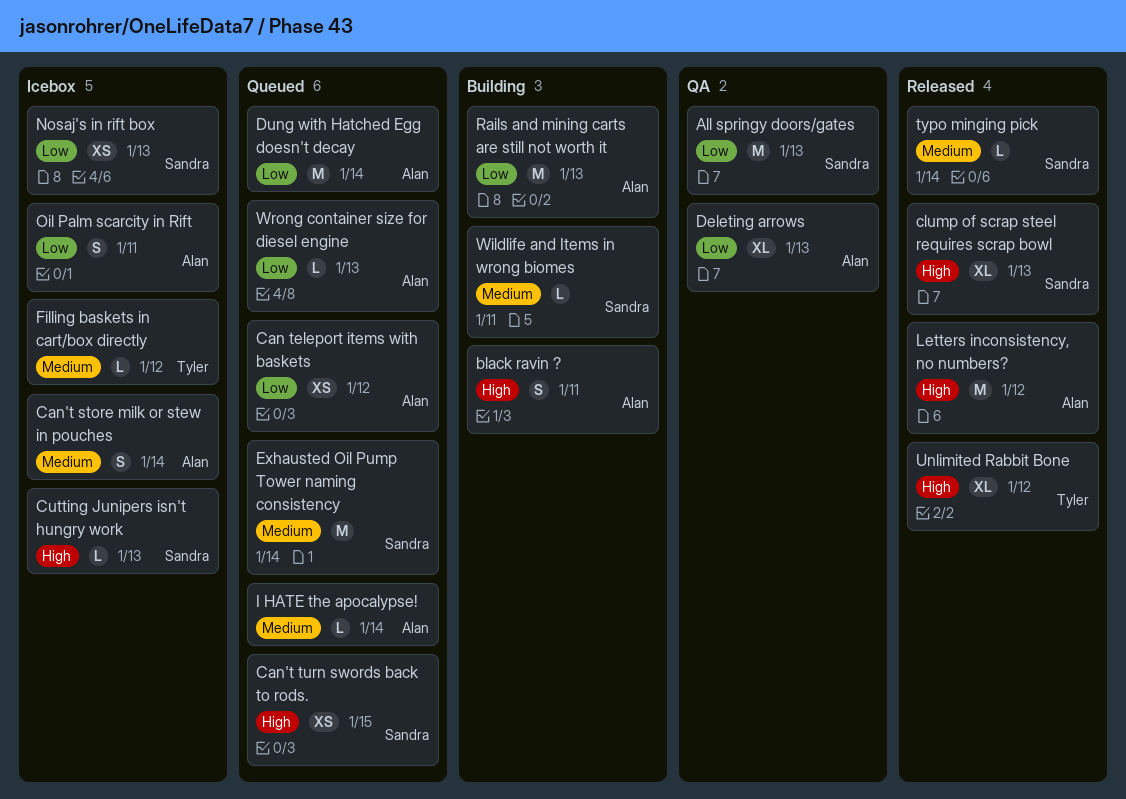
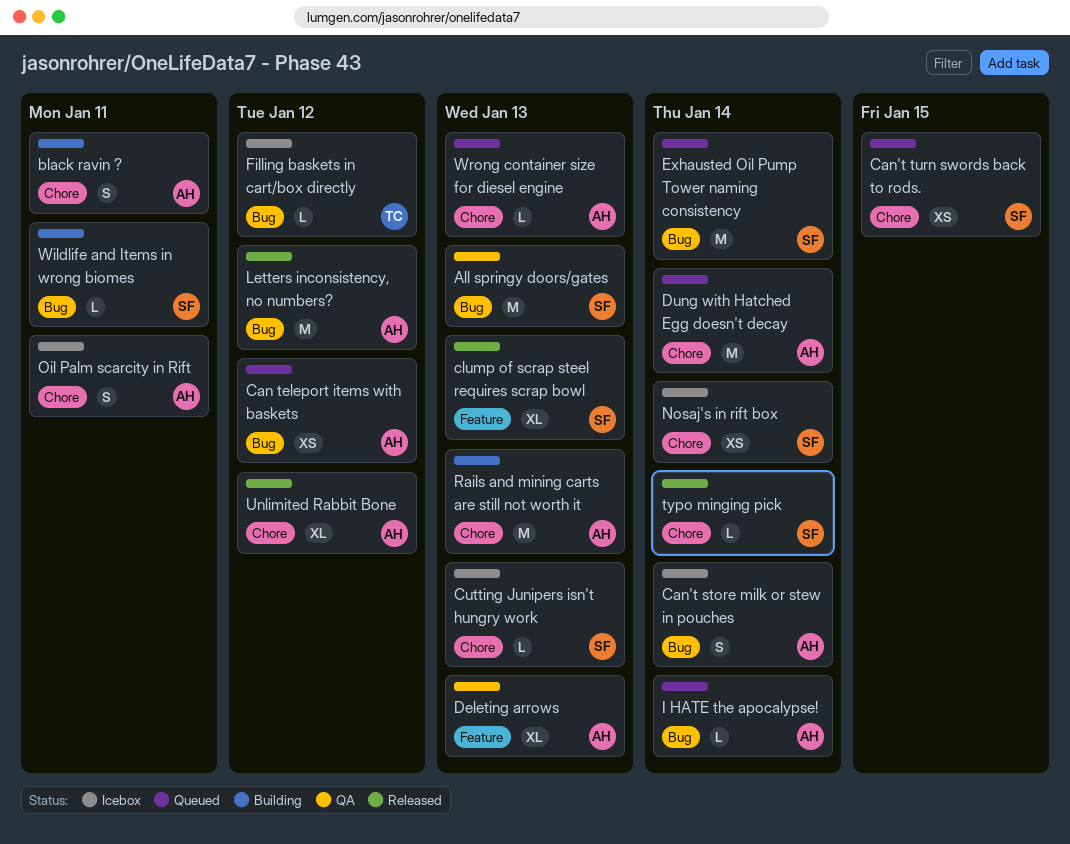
Nosaj's in rift box, due: Jan 13 -> Jan 14
Unlimited Rabbit Bone, owner: Tyler -> Alan

